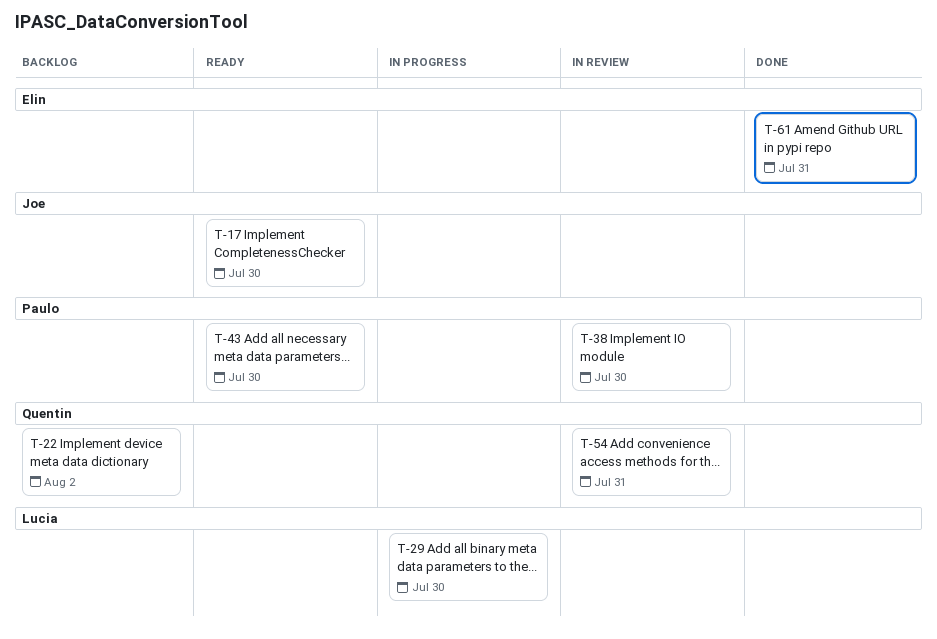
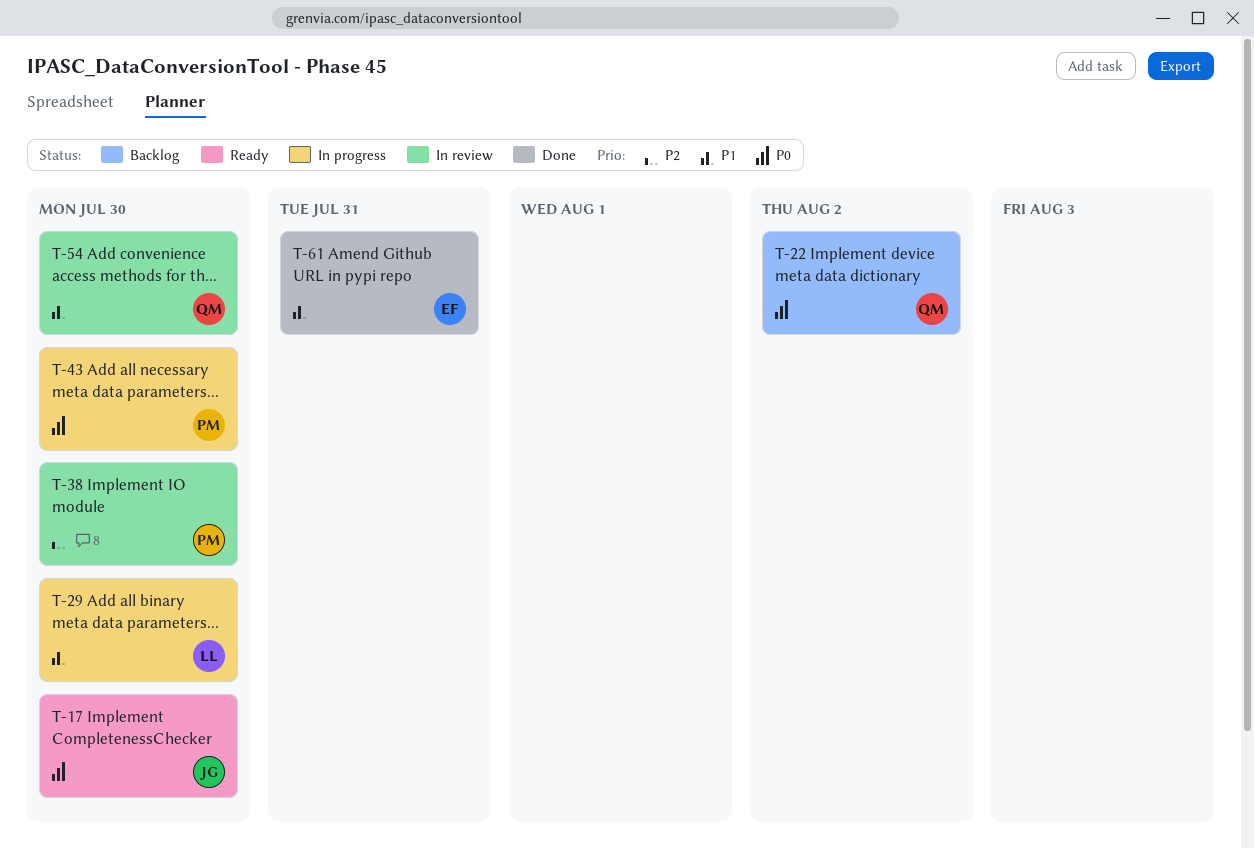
T-43, status: Ready -> In progress
T-54, due: Jul 31 -> Jul 30

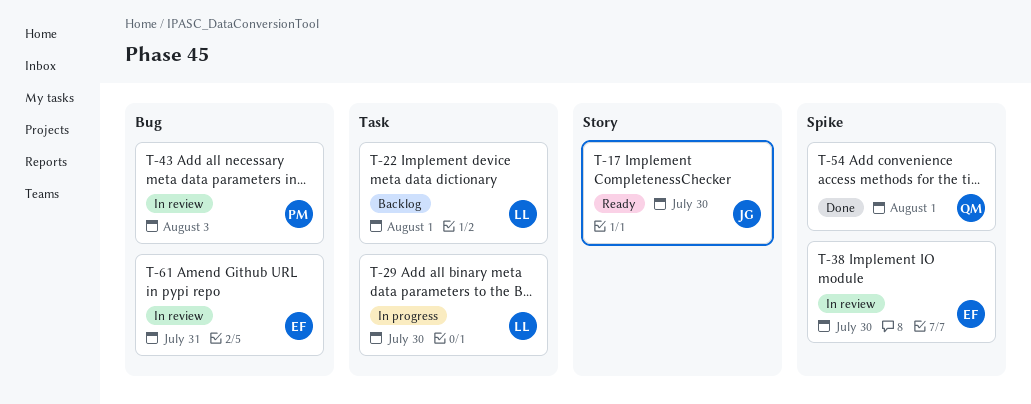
T-22, owner: QM -> LL
T-22, due: Aug 2 -> Aug 1
T-38, owner: PM -> EF
T-43, status: In progress -> In review
T-43, due: Jul 30 -> Aug 3
T-54, status: In review -> Done
T-54, due: Jul 30 -> Aug 1
T-61, status: Done -> In review

